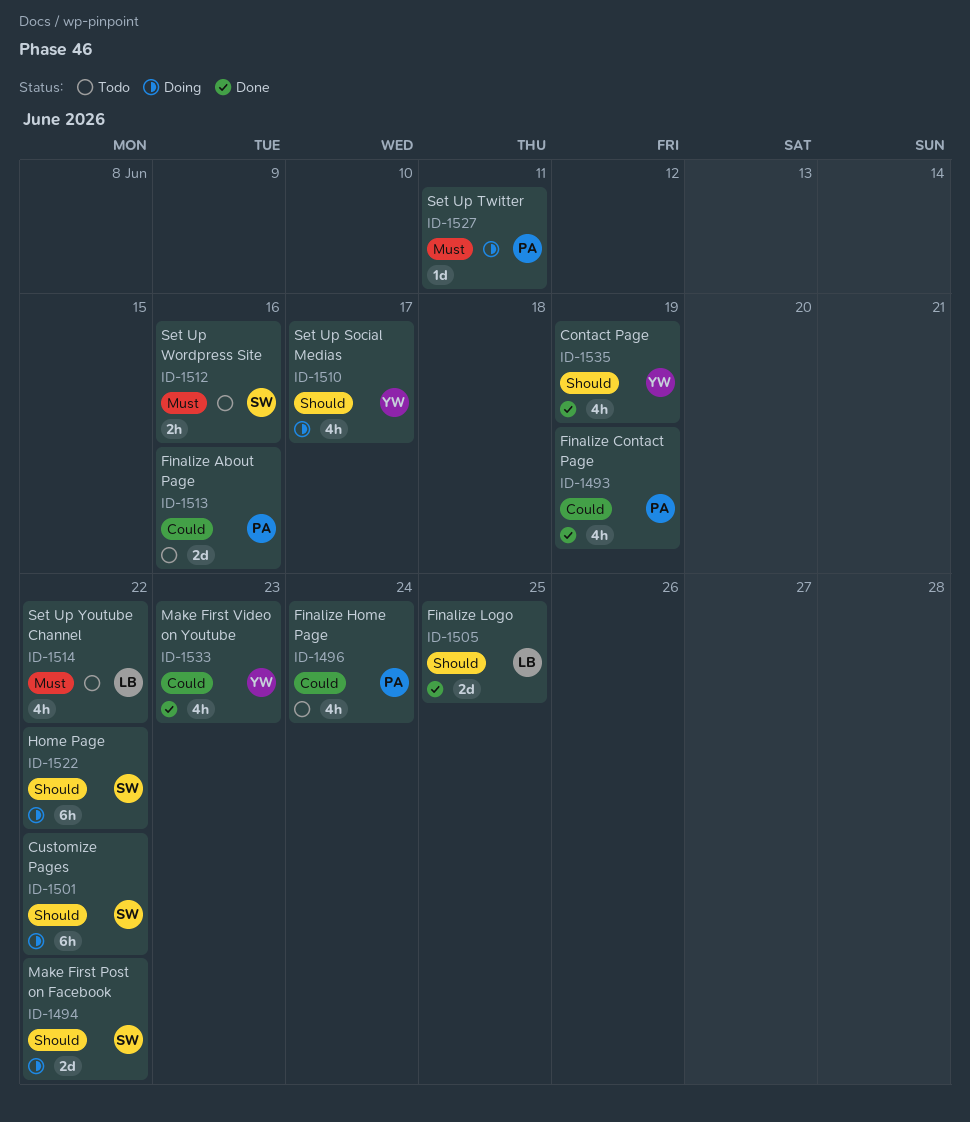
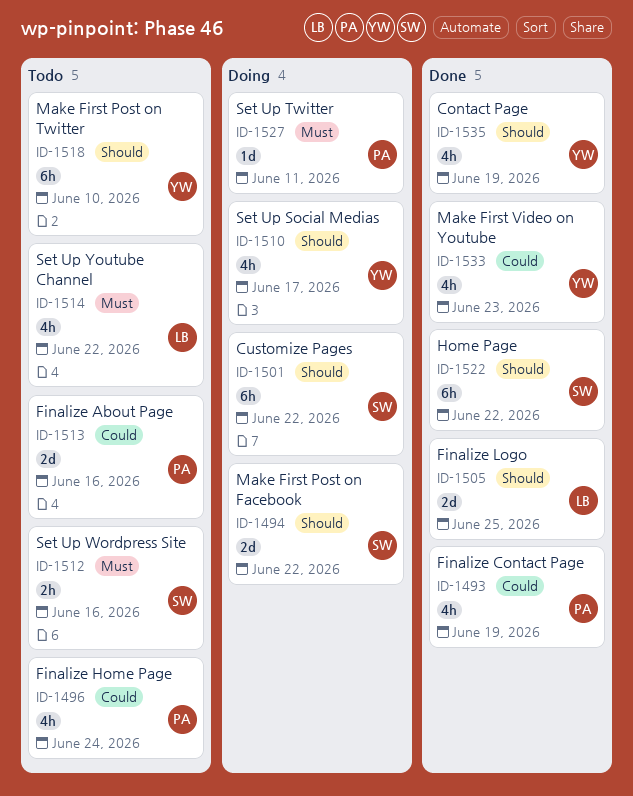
ID-1518: none -> present
ID-1522, status: Doing -> Done

